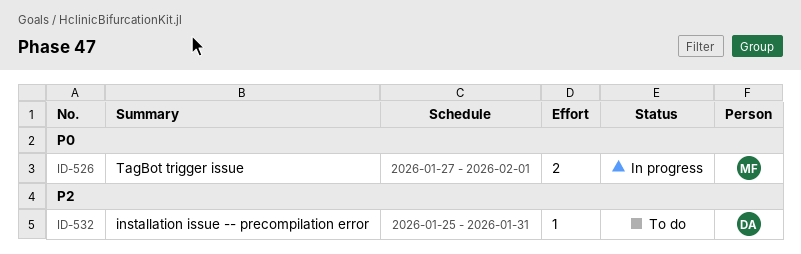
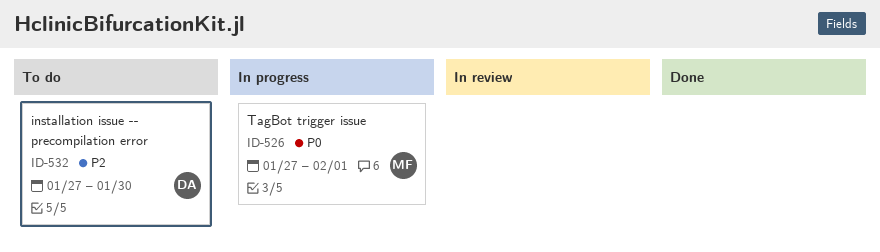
ID-532, start: Jan 25 -> Jan 27
ID-532, due: Jan 31 -> Jan 30

